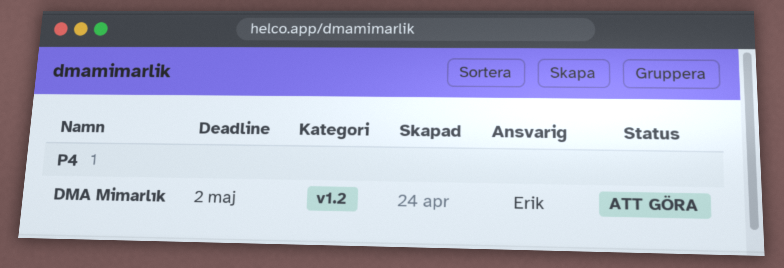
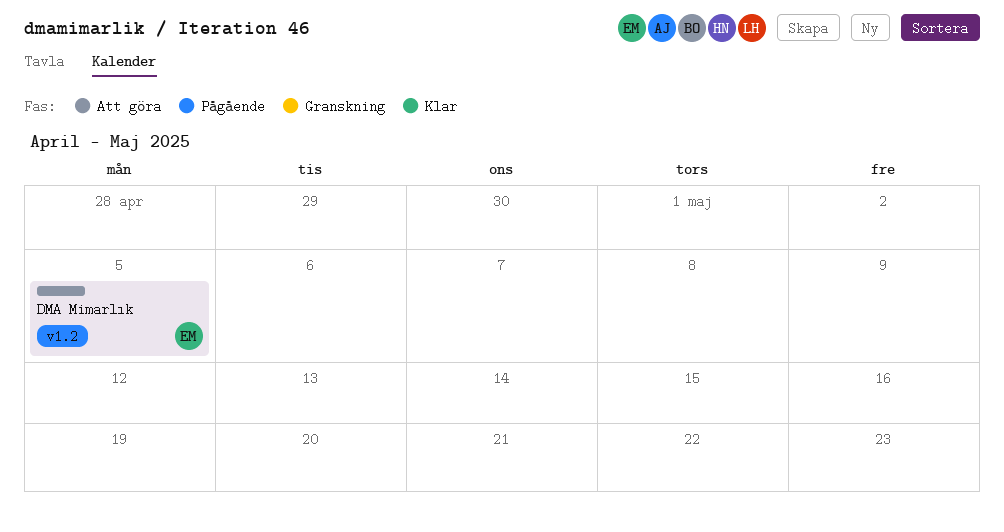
DMA Mimarlık, due: May 2 -> May 5

